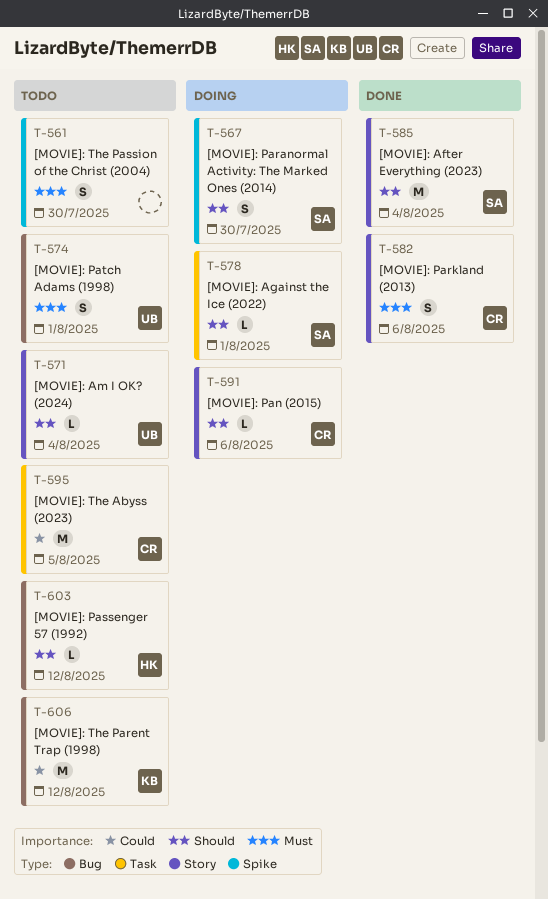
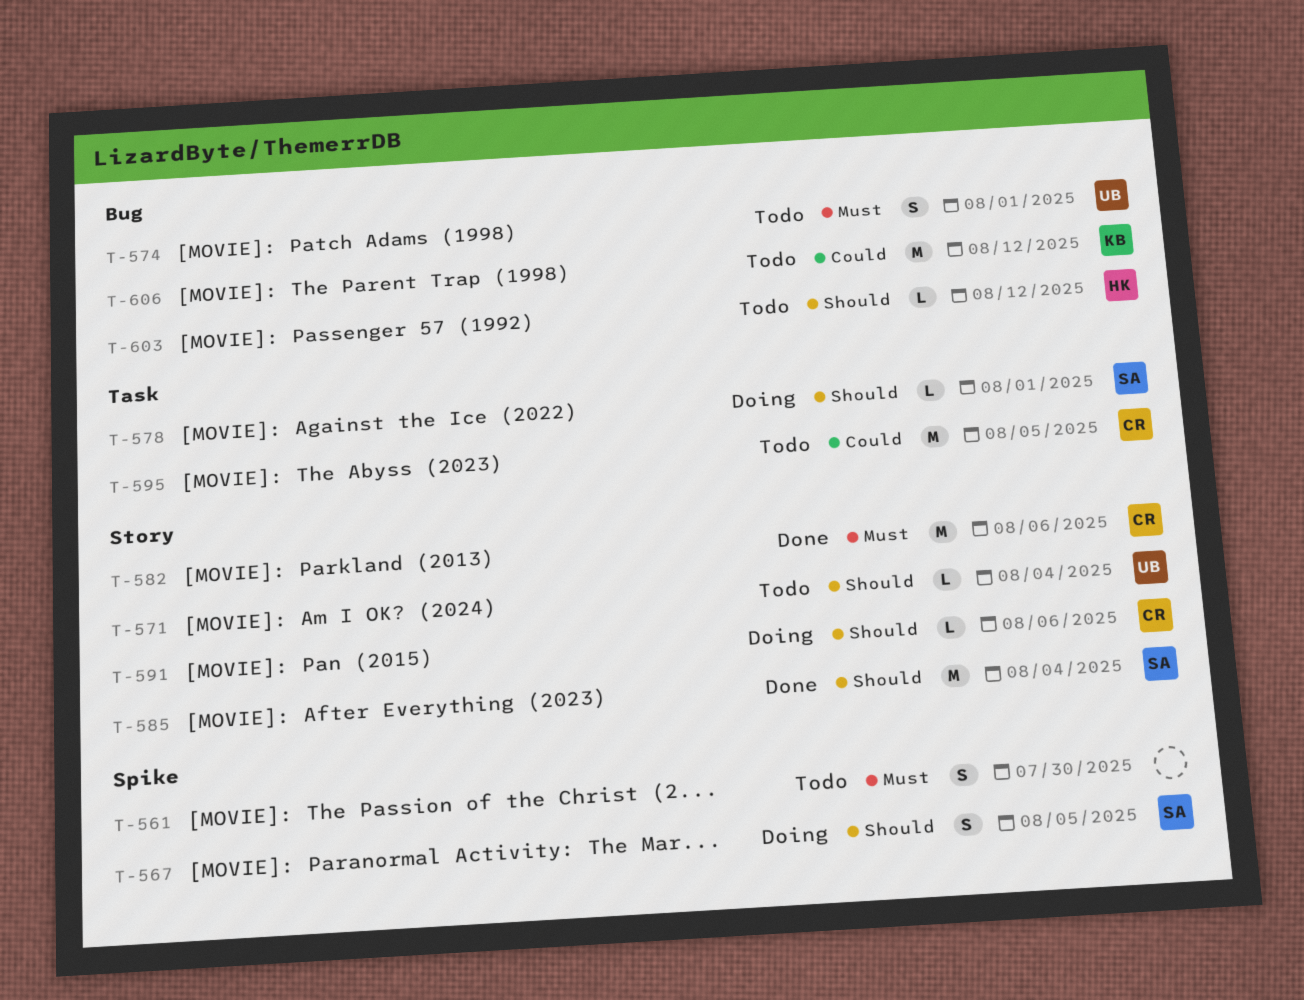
T-567, due: Jul 30 -> Aug 5
T-582, estimate: S -> M

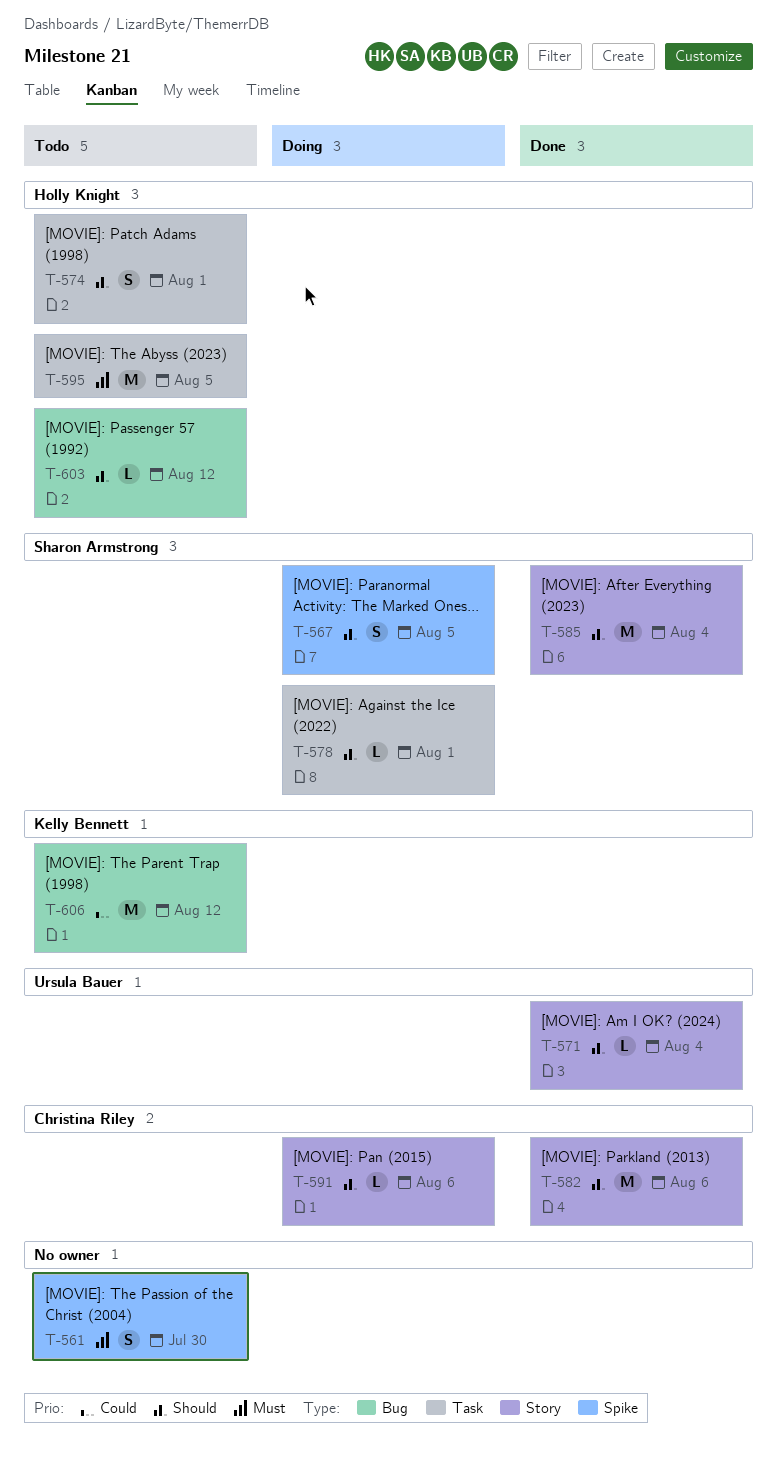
T-571, status: Todo -> Done
T-574, owner: Ursula Bauer -> Holly Knight
T-574, priority: Must -> Should
T-574, label: Bug -> Task
T-582, priority: Must -> Should
T-595, owner: Christina Riley -> Holly Knight
T-595, priority: Could -> Must

